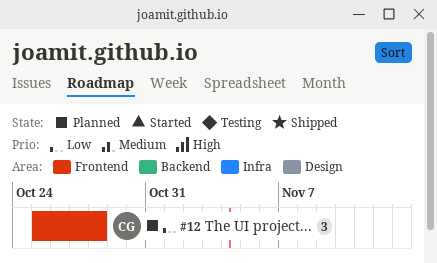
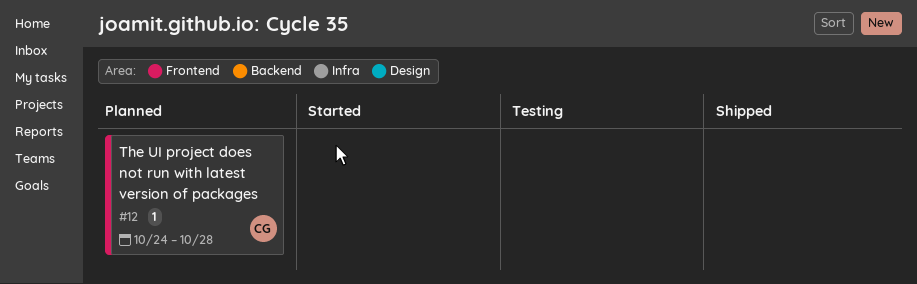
#12, estimate: 3 -> 1
#12, start: Oct 25 -> Oct 24

